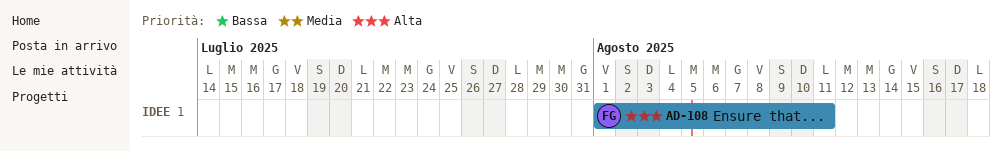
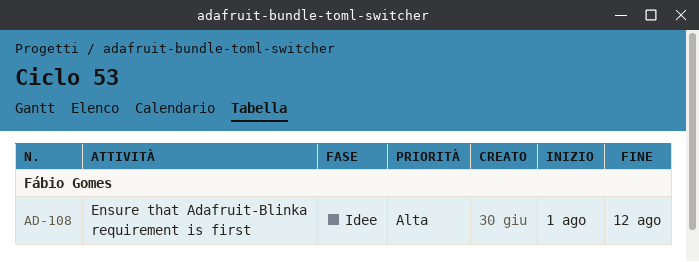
AD-108, due: Aug 11 -> Aug 12

